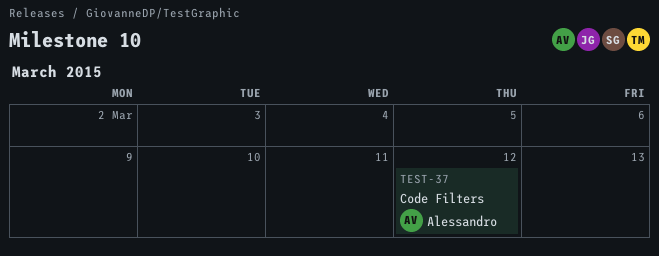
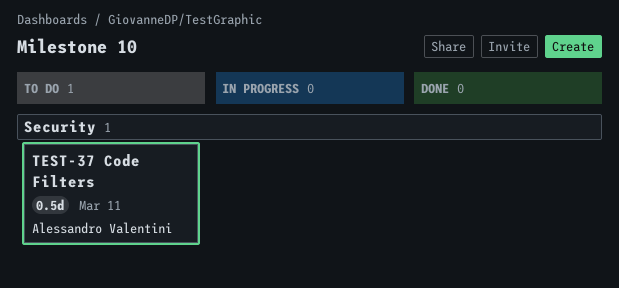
TEST-37, due: Mar 12 -> Mar 11

